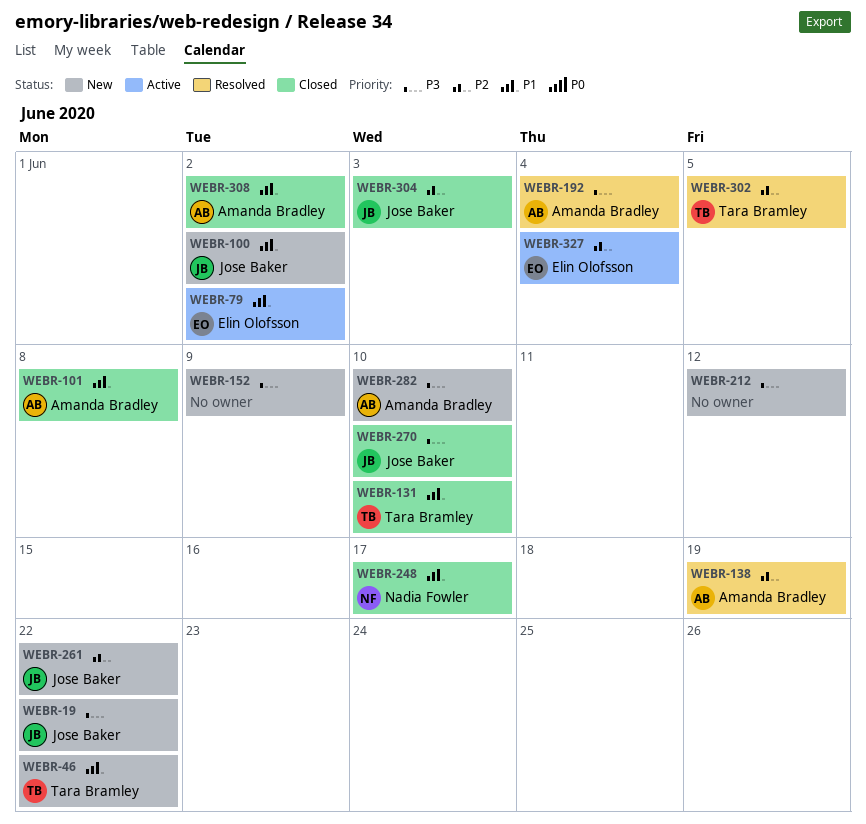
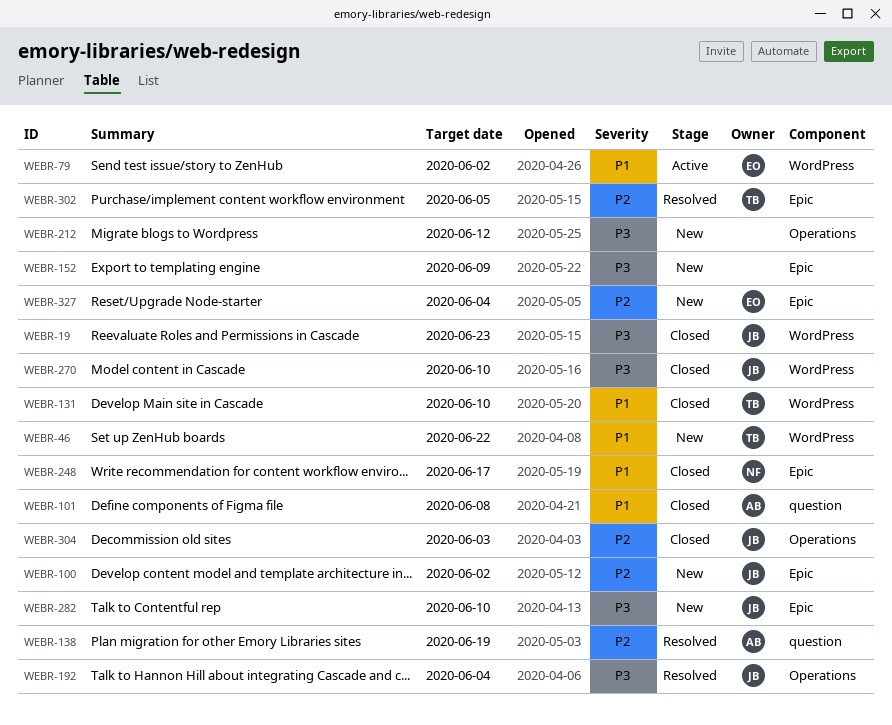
WEBR-19, status: New -> Closed
WEBR-19, due: Jun 22 -> Jun 23
WEBR-100, priority: P1 -> P2
WEBR-192, owner: Amanda Bradley -> Jose Baker
WEBR-261: present -> none
WEBR-282, owner: Amanda Bradley -> Jose Baker
WEBR-308: present -> none
WEBR-327, status: Active -> New

